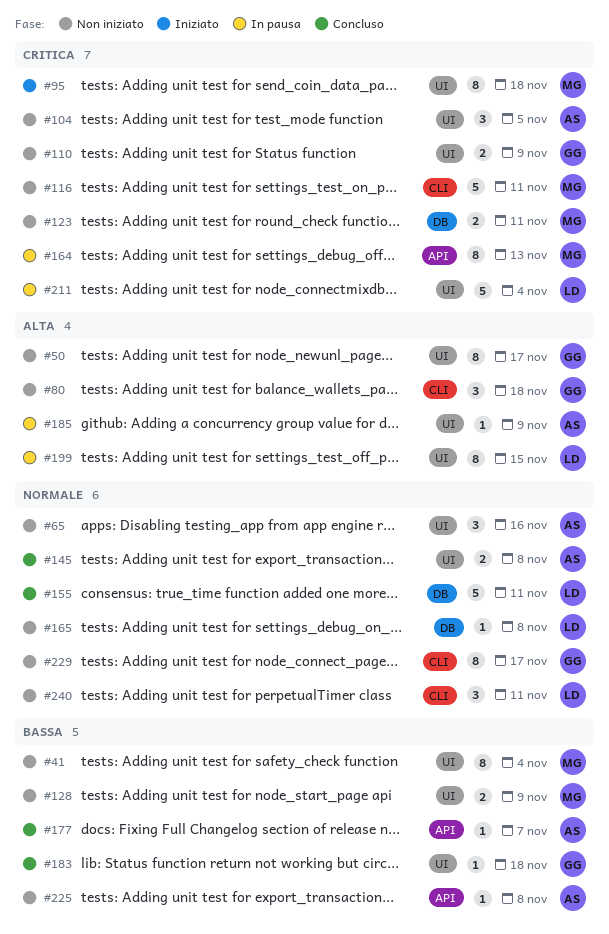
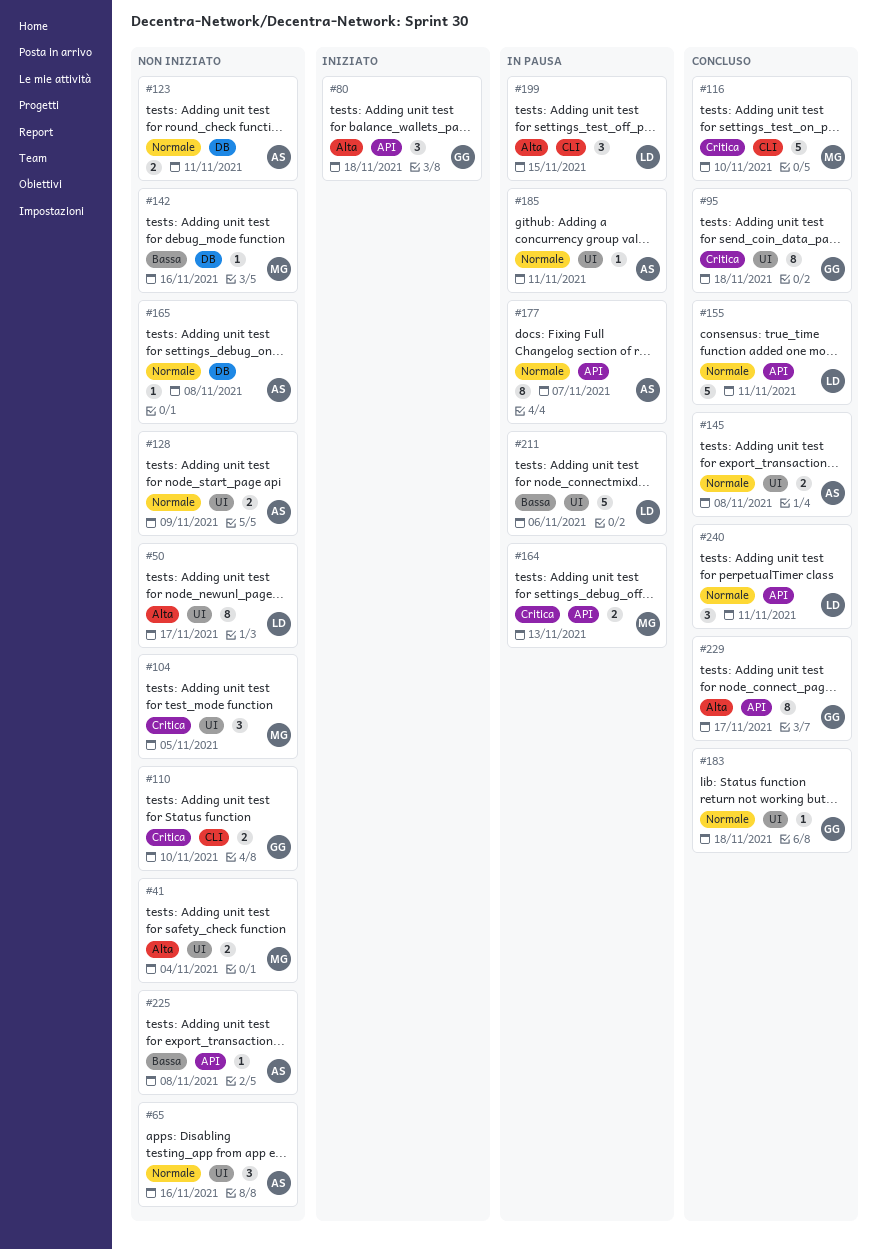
#41, priority: Bassa -> Alta
#41, estimate: 8 -> 2
#50, owner: GG -> LD
#80, status: Non iniziato -> Iniziato
#80, label: CLI -> API
#95, status: Iniziato -> Concluso
#95, owner: MG -> GG
#104, owner: AS -> MG
#110, label: UI -> CLI
#110, due: Nov 9 -> Nov 10
#116, status: Non iniziato -> Concluso
#116, due: Nov 11 -> Nov 10
#123, owner: MG -> AS
#123, priority: Critica -> Normale
#128, owner: MG -> AS
#128, priority: Bassa -> Normale
#142: none -> present
#155, label: DB -> API
#164, estimate: 8 -> 2
#165, owner: LD -> AS
#177, status: Concluso -> In pausa
#177, priority: Bassa -> Normale
#177, estimate: 1 -> 8
#183, priority: Bassa -> Normale
#185, priority: Alta -> Normale
#185, due: Nov 9 -> Nov 11
#199, label: UI -> CLI
#199, estimate: 8 -> 3
#211, priority: Critica -> Bassa
#211, due: Nov 4 -> Nov 6
#229, status: Non iniziato -> Concluso
#229, priority: Normale -> Alta
#229, label: CLI -> API
#240, status: Non iniziato -> Concluso
#240, label: CLI -> API

